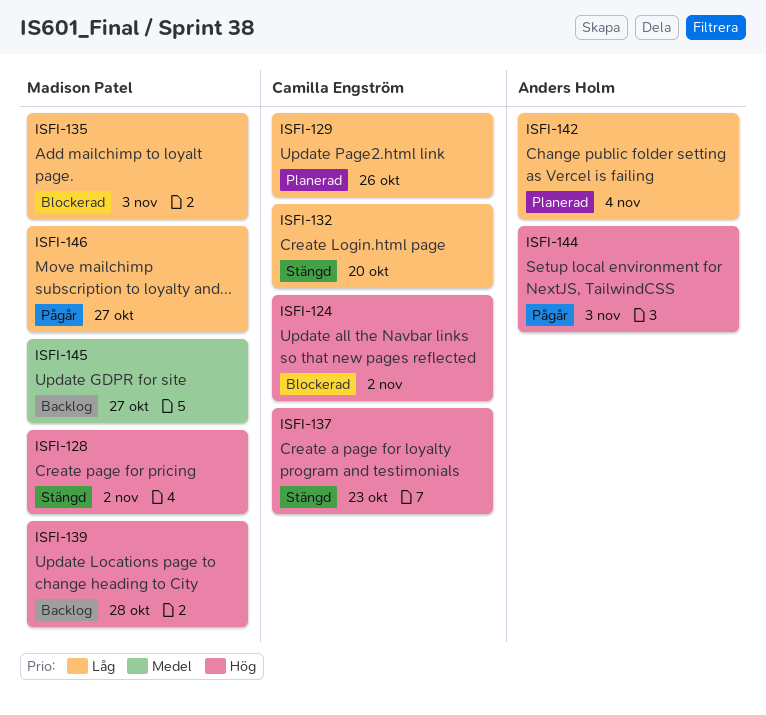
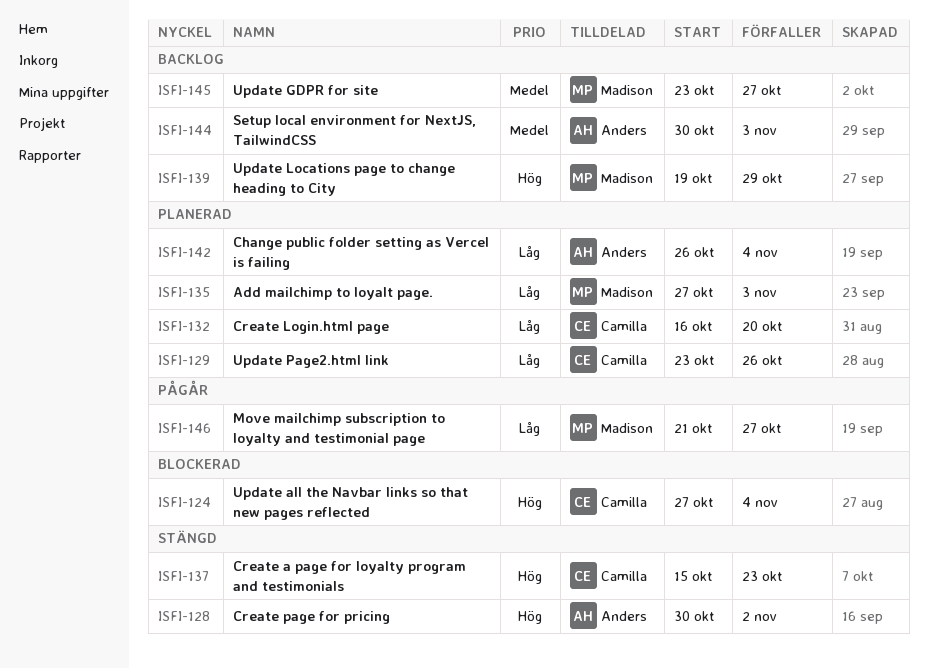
ISFI-124, due: Nov 2 -> Nov 4
ISFI-128, owner: Madison Patel -> Anders Holm
ISFI-132, status: Stängd -> Planerad
ISFI-135, status: Blockerad -> Planerad
ISFI-139, due: Oct 28 -> Oct 29
ISFI-144, status: Pågår -> Backlog
ISFI-144, priority: Hög -> Medel

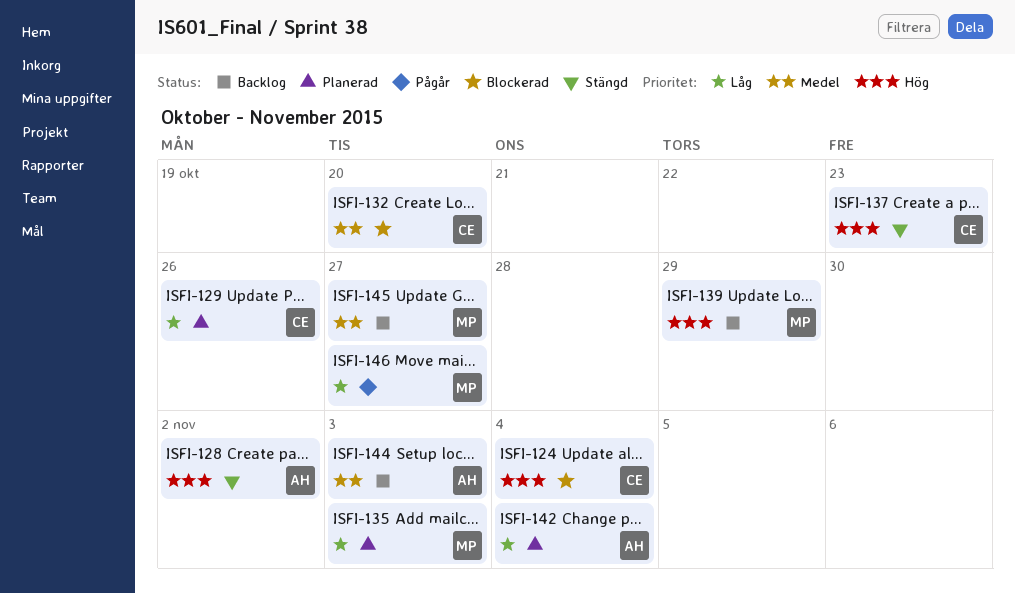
ISFI-132, status: Planerad -> Blockerad
ISFI-132, priority: Låg -> Medel

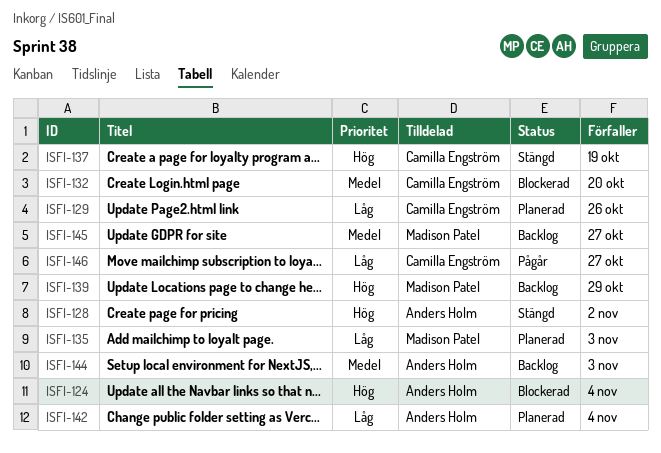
ISFI-124, owner: Camilla Engström -> Anders Holm
ISFI-137, due: Oct 23 -> Oct 19
ISFI-146, owner: Madison Patel -> Camilla Engström

